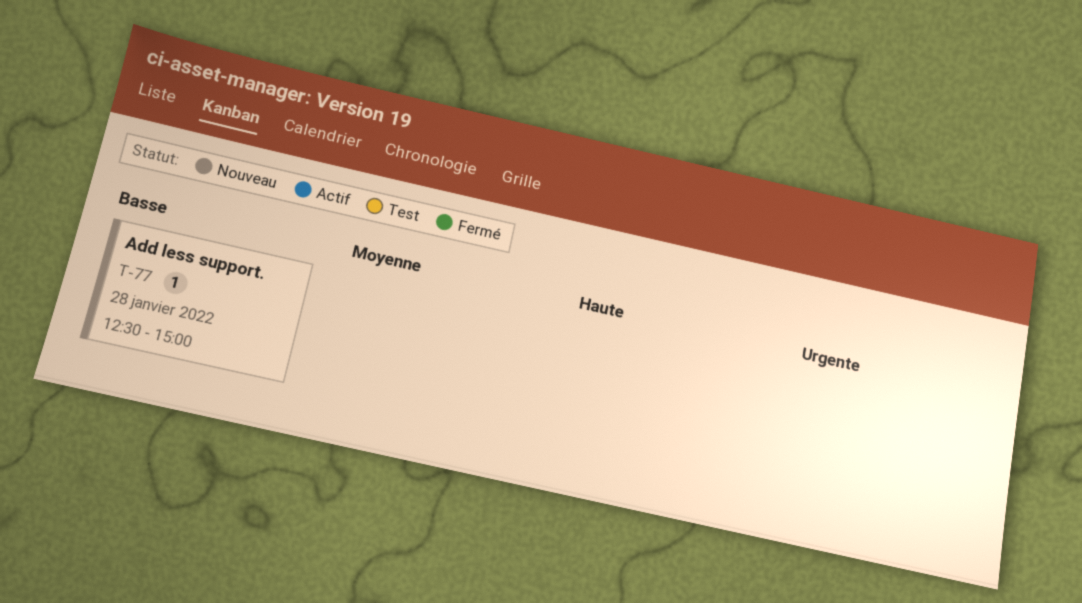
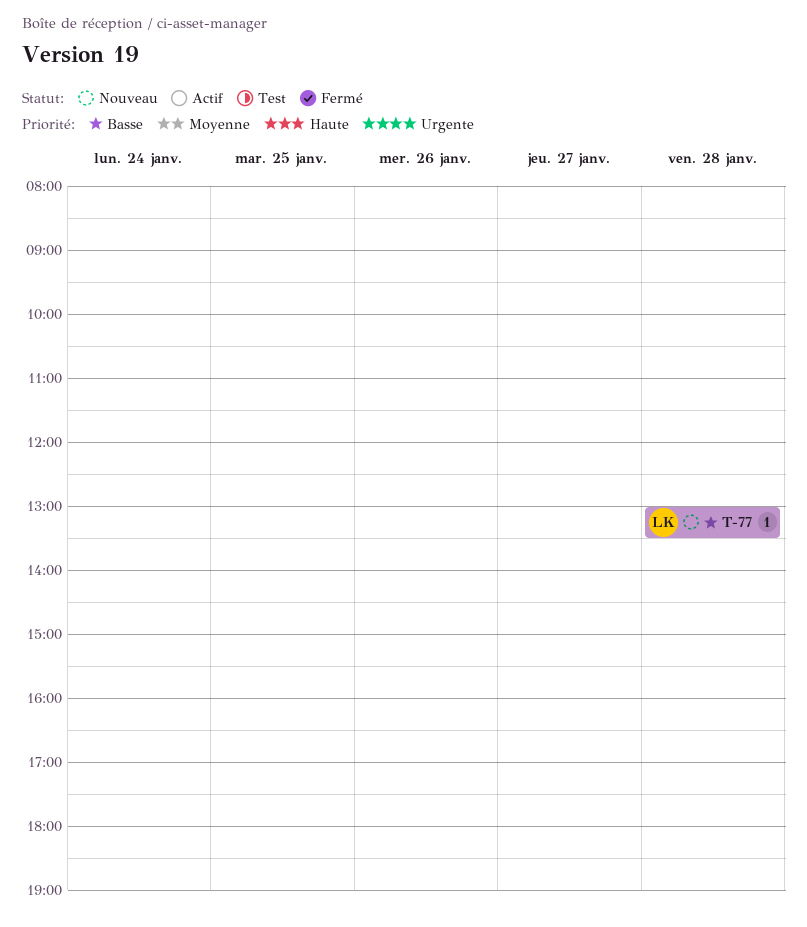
T-77, begins: 12:30 -> 13:00
T-77, ends: 15:00 -> 13:30

